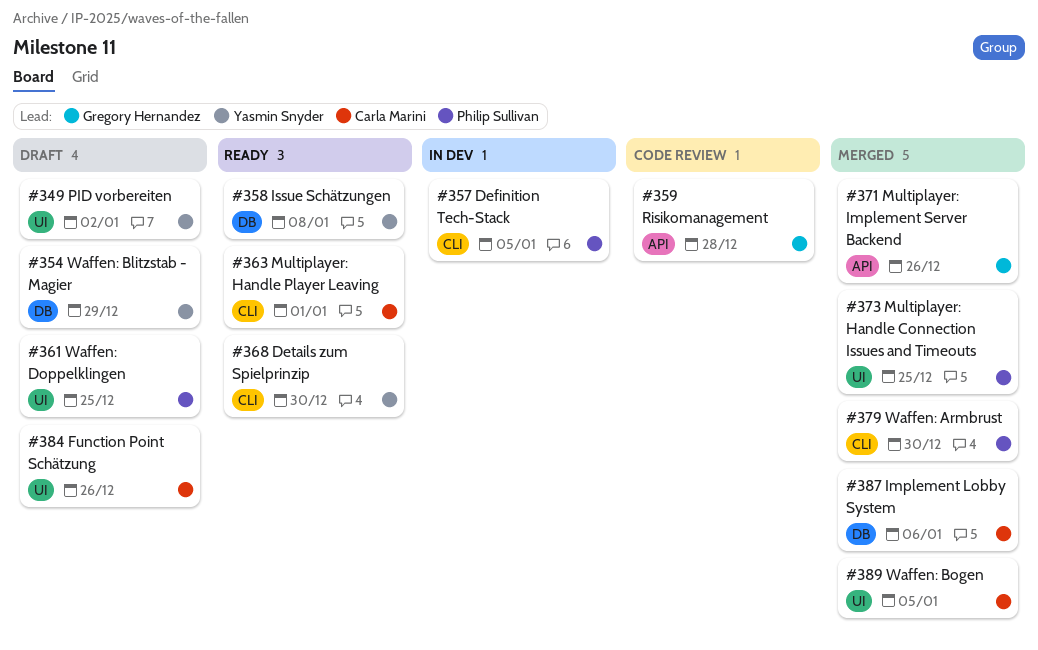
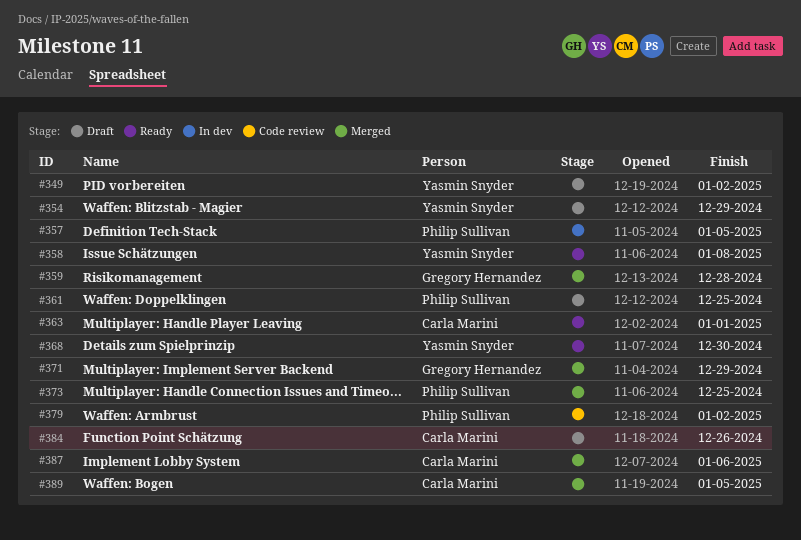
#359, status: Code review -> Merged
#371, due: Dec 26 -> Dec 29
#379, status: Merged -> Code review
#379, due: Dec 30 -> Jan 2

